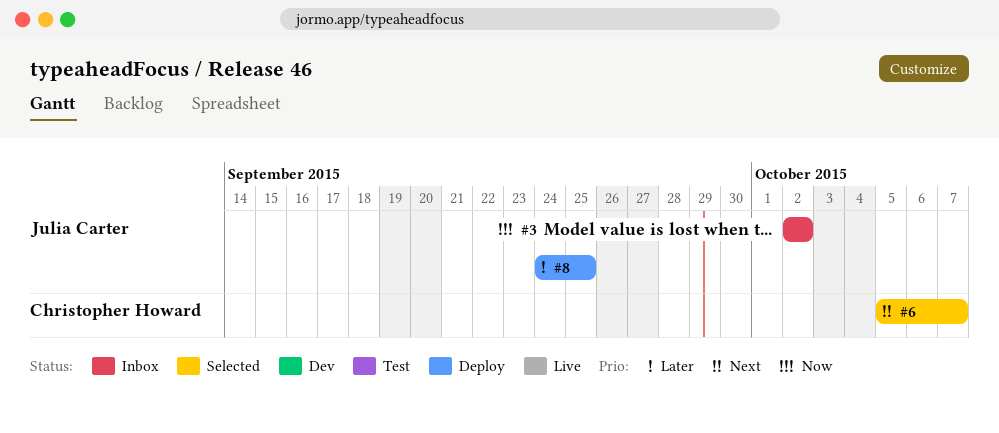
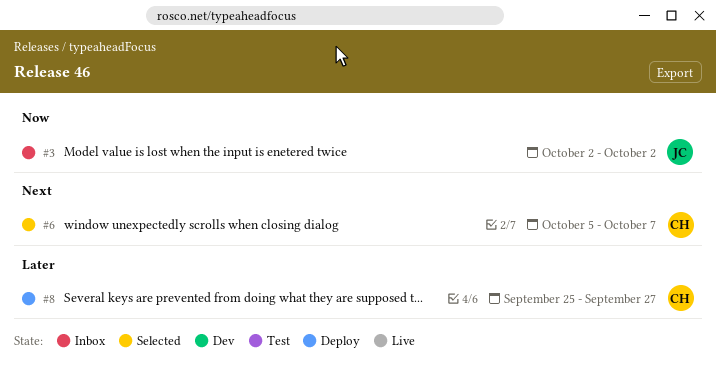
#8, owner: Julia Carter -> Christopher Howard
#8, start: Sep 24 -> Sep 25
#8, due: Sep 25 -> Sep 27

